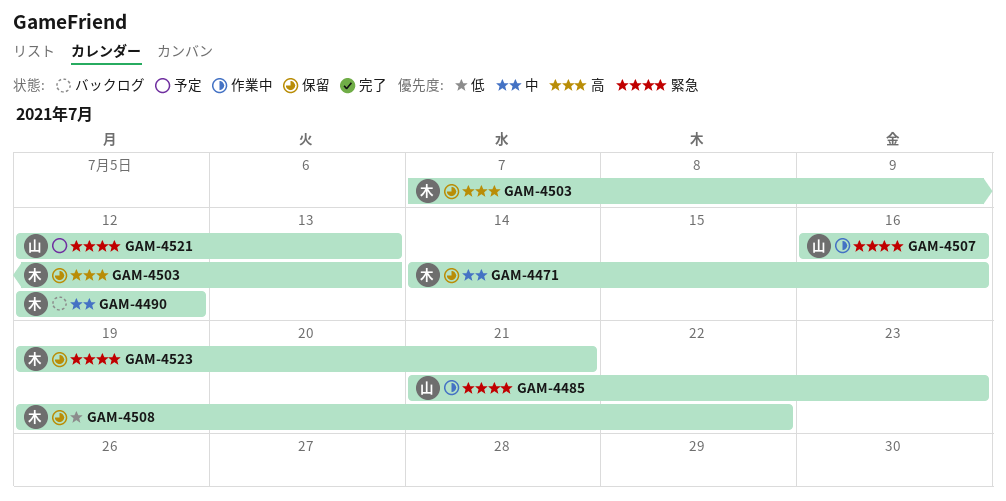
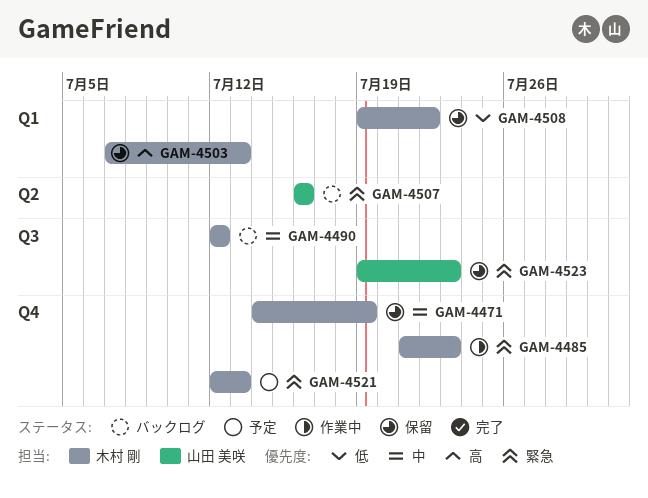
GAM-4471, due: Jul 16 -> Jul 19
GAM-4485, owner: 山田 美咲 -> 木村 剛
GAM-4507, status: 作業中 -> バックログ
GAM-4521, owner: 山田 美咲 -> 木村 剛
GAM-4523, owner: 木村 剛 -> 山田 美咲
GAM-4523, due: Jul 21 -> Jul 23

